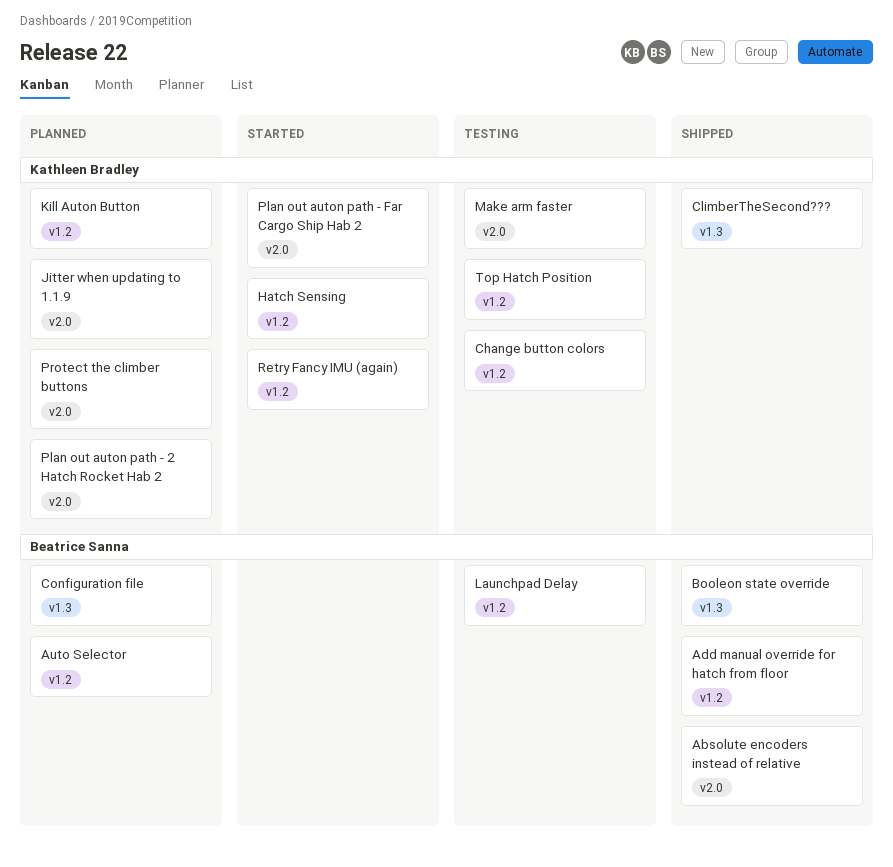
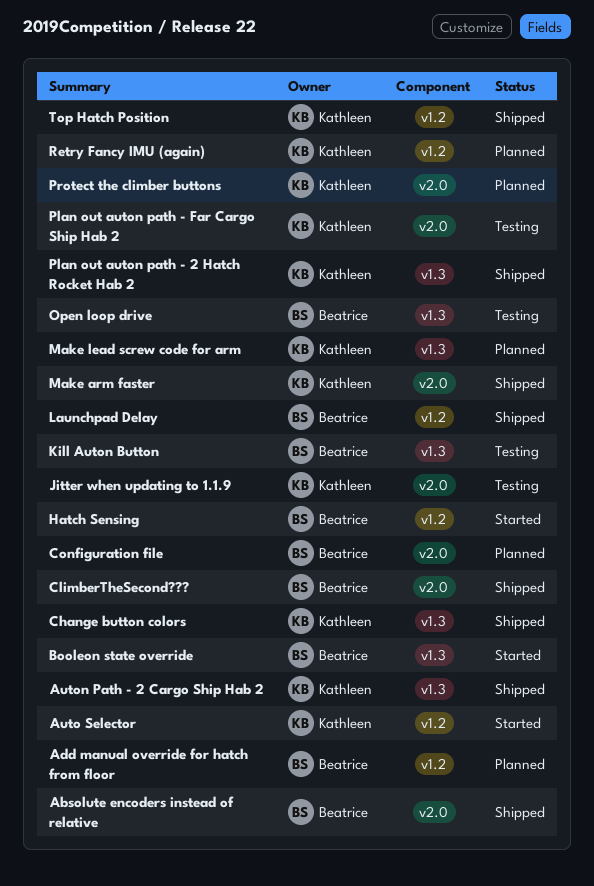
Add manual override for hatch from floor, status: Shipped -> Planned
Auto Selector, status: Planned -> Started
Auto Selector, owner: Beatrice Sanna -> Kathleen Bradley
Auton Path - 2 Cargo Ship Hab 2: none -> present
Booleon state override, status: Shipped -> Started
Change button colors, status: Testing -> Shipped
Change button colors, label: v1.2 -> v1.3
ClimberTheSecond???, owner: Kathleen Bradley -> Beatrice Sanna
ClimberTheSecond???, label: v1.3 -> v2.0
Configuration file, label: v1.3 -> v2.0
Hatch Sensing, owner: Kathleen Bradley -> Beatrice Sanna
Jitter when updating to 1.1.9, status: Planned -> Testing
Kill Auton Button, status: Planned -> Testing
Kill Auton Button, owner: Kathleen Bradley -> Beatrice Sanna
Kill Auton Button, label: v1.2 -> v1.3
Launchpad Delay, status: Testing -> Shipped
Make arm faster, status: Testing -> Shipped
Make lead screw code for arm: none -> present
Open loop drive: none -> present
Plan out auton path - 2 Hatch Rocket Hab 2, status: Planned -> Shipped
Plan out auton path - 2 Hatch Rocket Hab 2, label: v2.0 -> v1.3
Plan out auton path - Far Cargo Ship Hab 2, status: Started -> Testing
Retry Fancy IMU (again), status: Started -> Planned
Top Hatch Position, status: Testing -> Shipped

